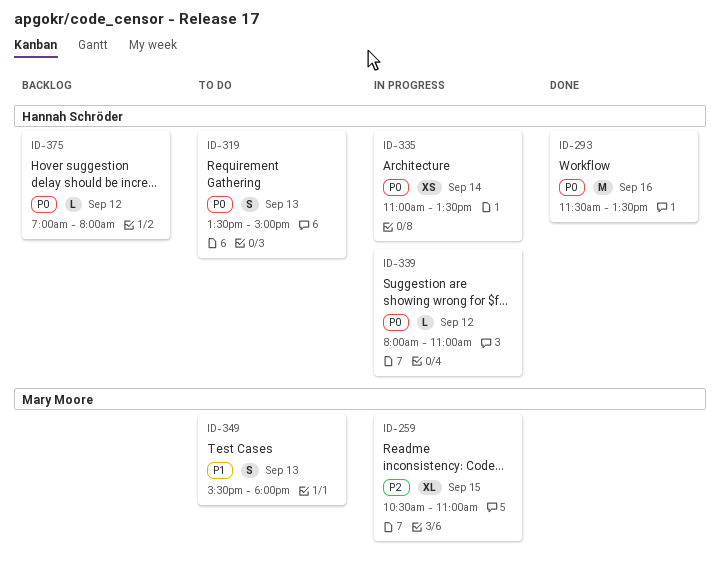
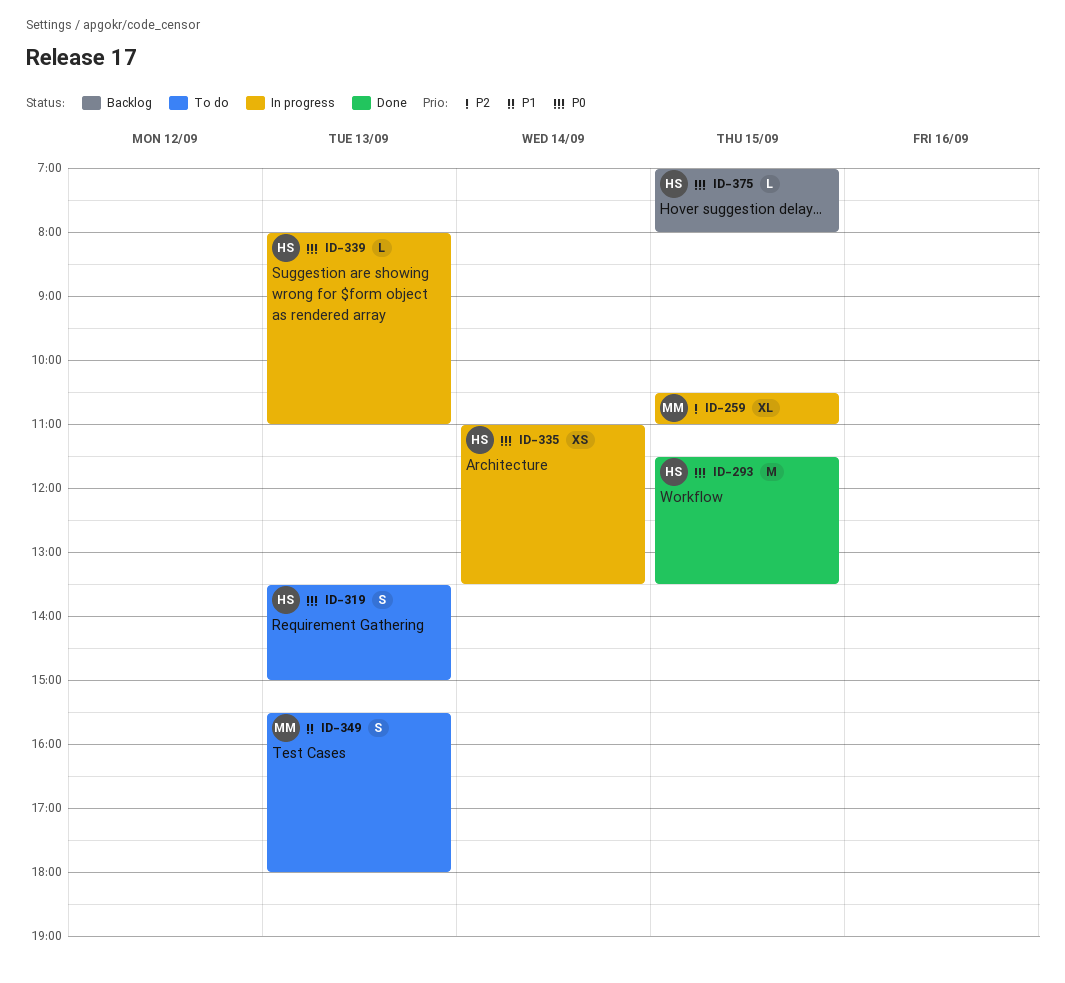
ID-293, day: Sep 16 -> Sep 15
ID-339, day: Sep 12 -> Sep 13
ID-375, day: Sep 12 -> Sep 15

